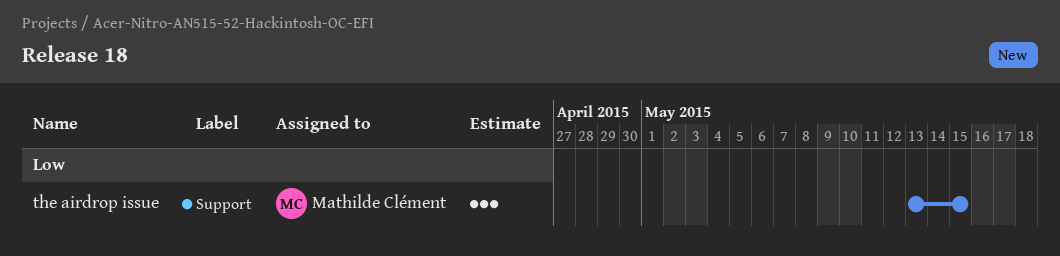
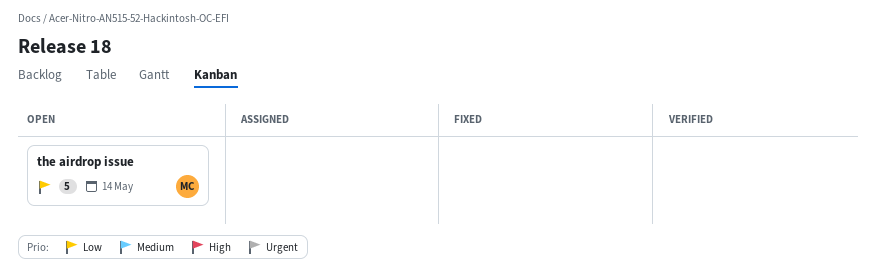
the airdrop issue, estimate: 3 -> 5
the airdrop issue, due: May 15 -> May 14

